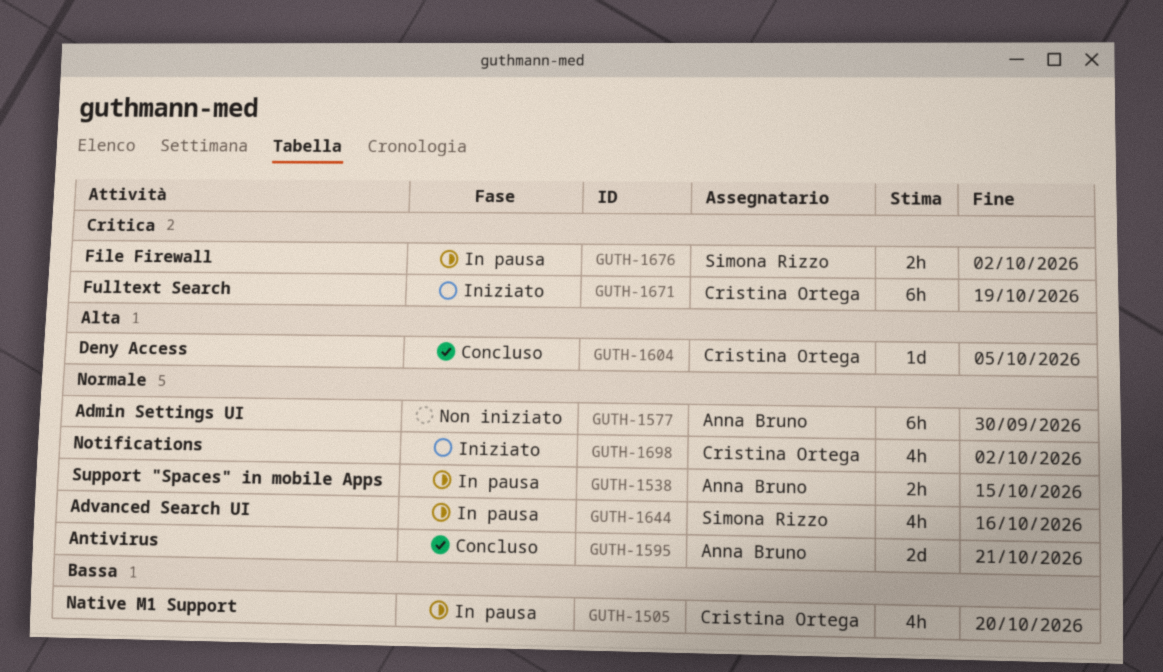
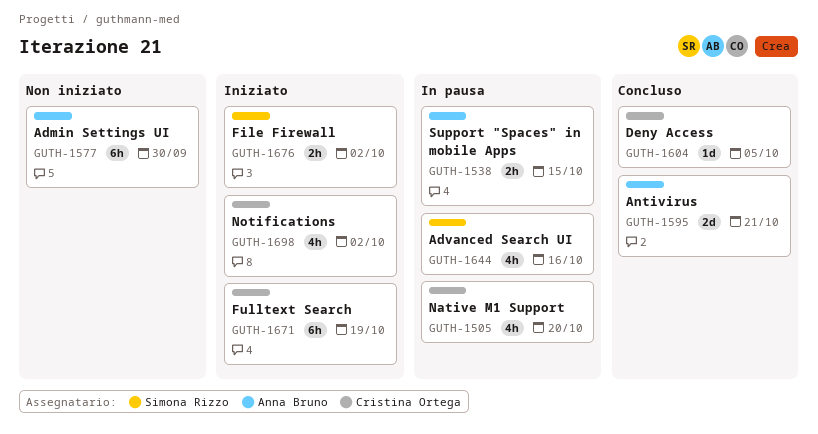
GUTH-1676, status: In pausa -> Iniziato

